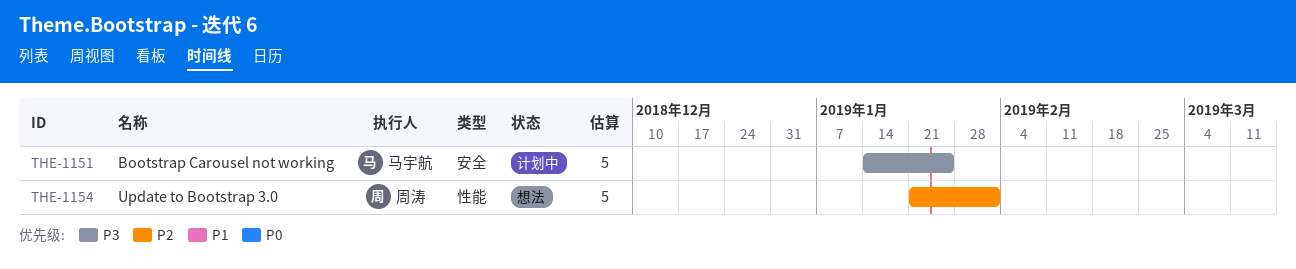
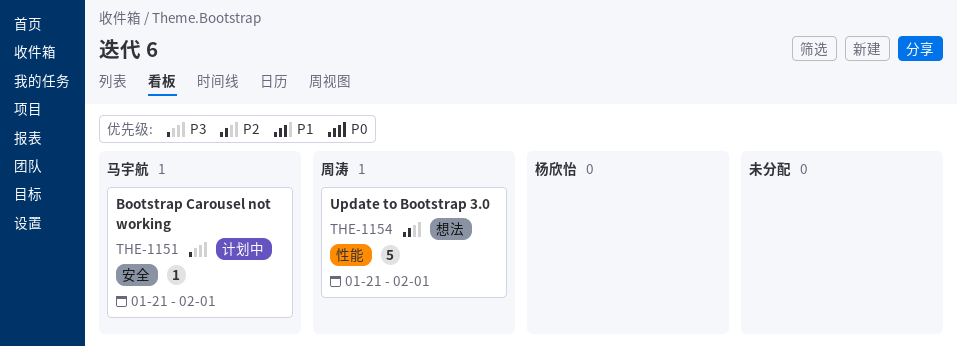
THE-1151, estimate: 5 -> 1
THE-1151, start: Jan 14 -> Jan 21
THE-1151, due: Jan 25 -> Feb 1

